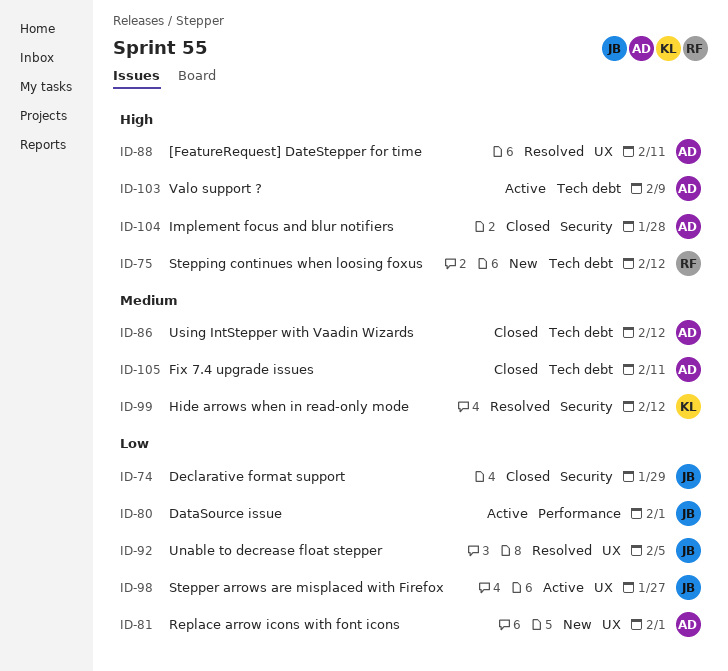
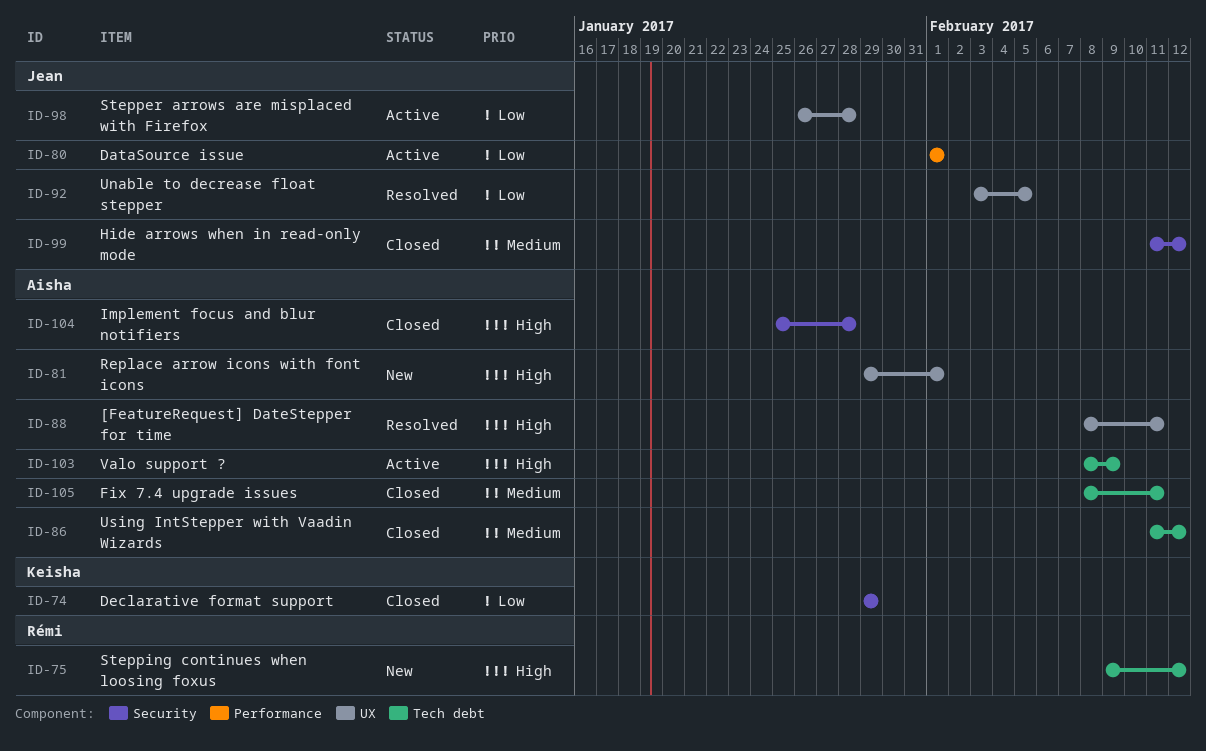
ID-74, owner: Jean -> Keisha
ID-81, priority: Low -> High
ID-98, due: Jan 27 -> Jan 28
ID-99, status: Resolved -> Closed
ID-99, owner: Keisha -> Jean

